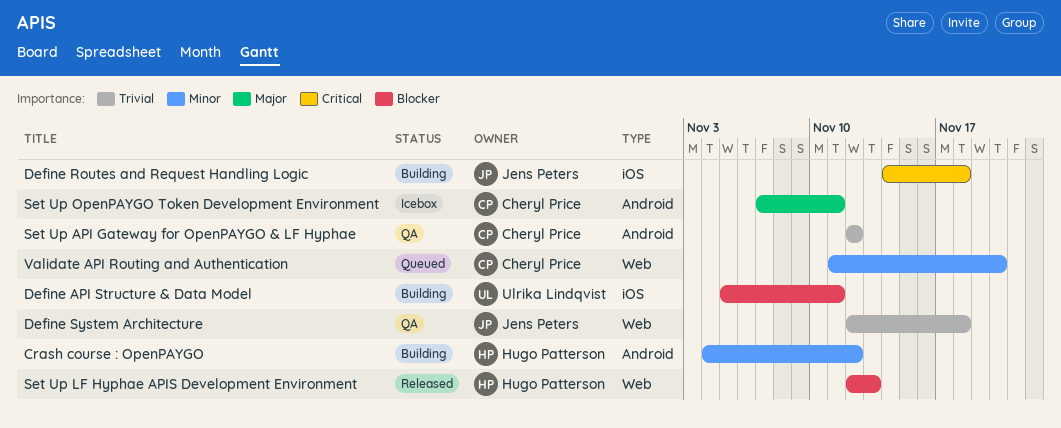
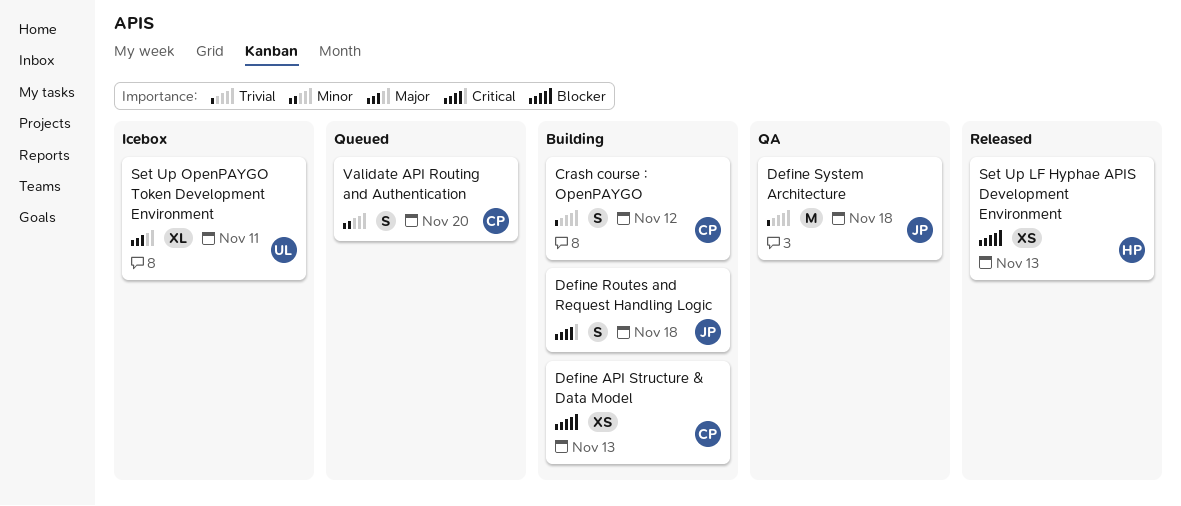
Crash course : OpenPAYGO, owner: Hugo Patterson -> Cheryl Price
Crash course : OpenPAYGO, priority: Minor -> Trivial
Define API Structure & Data Model, owner: Ulrika Lindqvist -> Cheryl Price
Define API Structure & Data Model, due: Nov 11 -> Nov 13
Set Up API Gateway for OpenPAYGO & LF Hyphae: present -> none
Set Up OpenPAYGO Token Development Environment, owner: Cheryl Price -> Ulrika Lindqvist

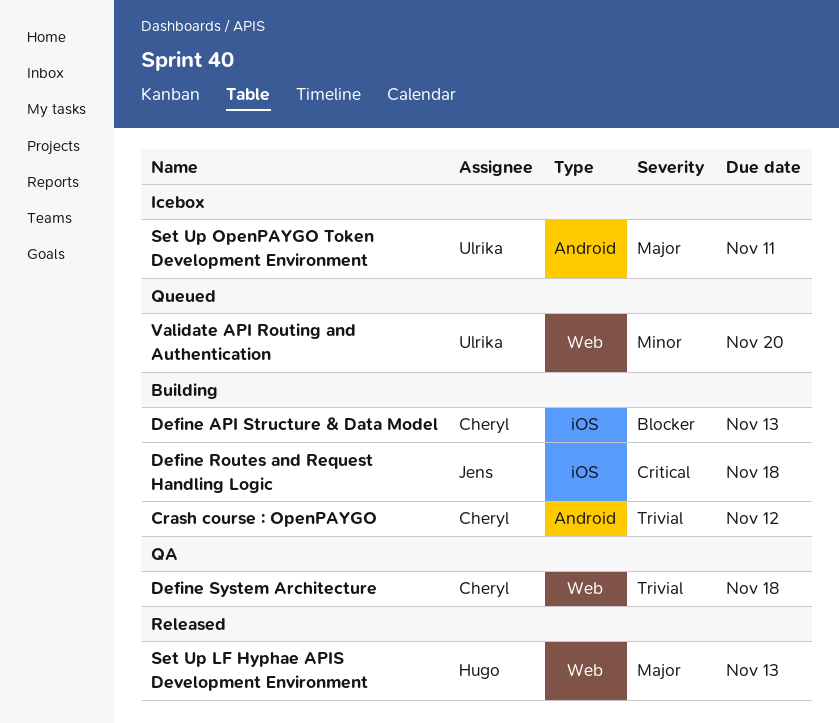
Define System Architecture, owner: Jens -> Cheryl
Set Up LF Hyphae APIS Development Environment, priority: Blocker -> Major
Validate API Routing and Authentication, owner: Cheryl -> Ulrika

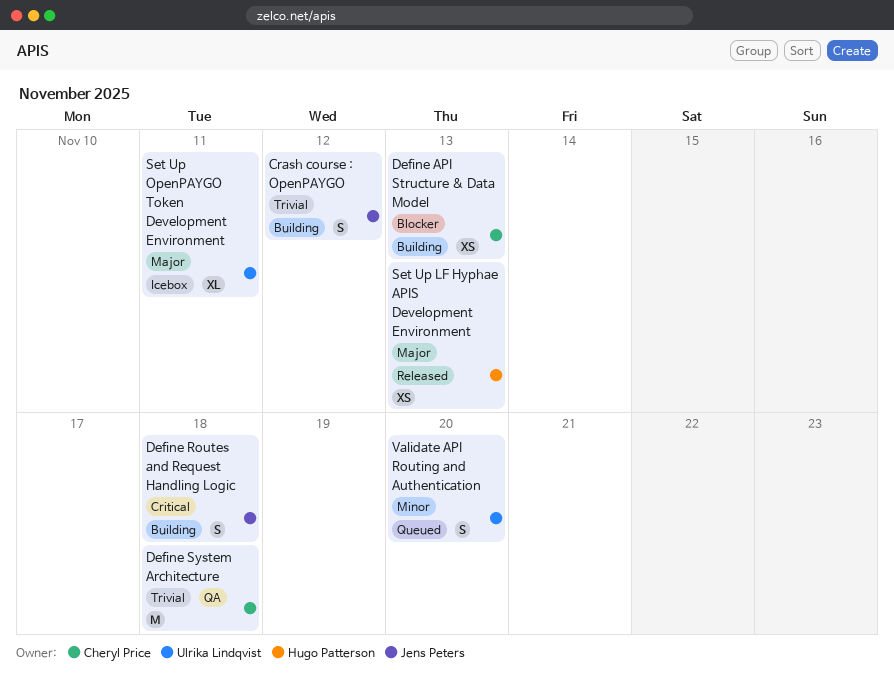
Crash course : OpenPAYGO, owner: Cheryl Price -> Jens Peters

